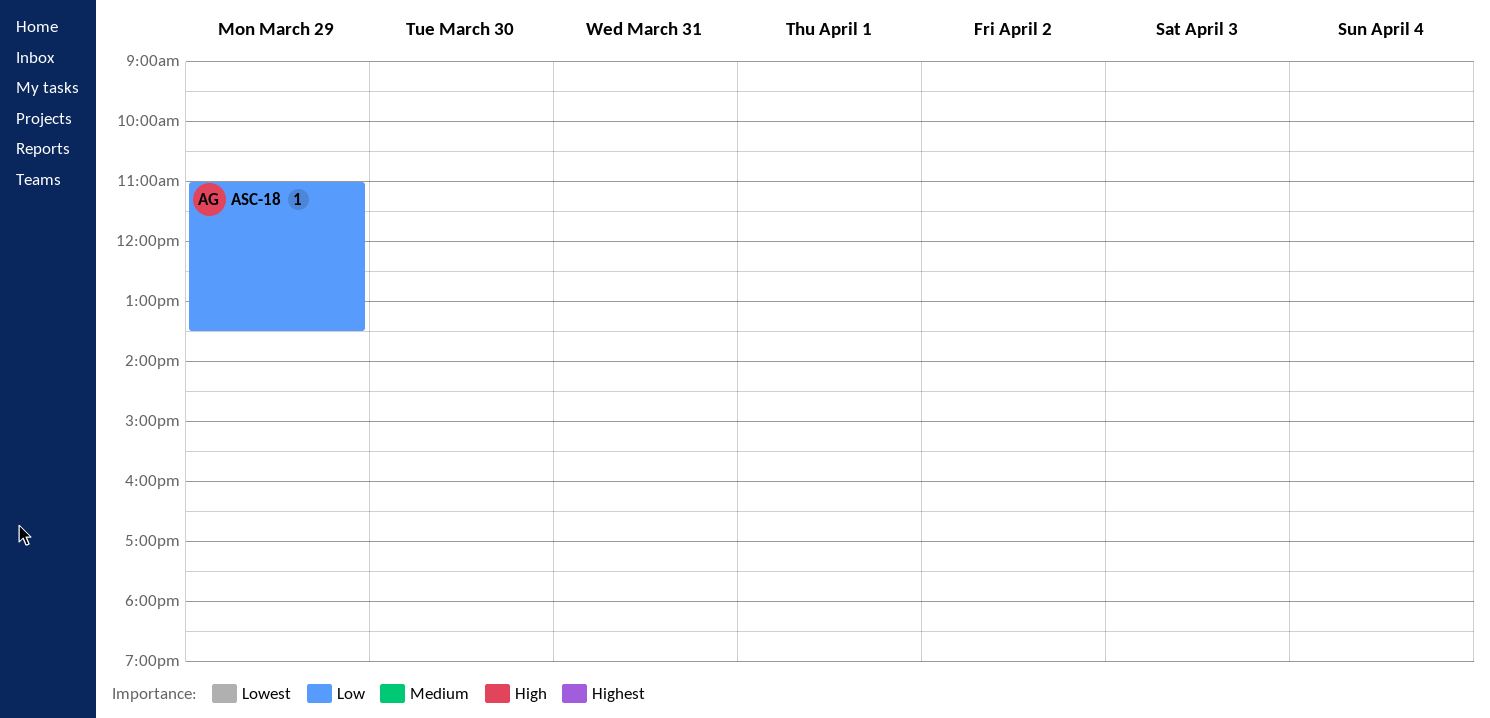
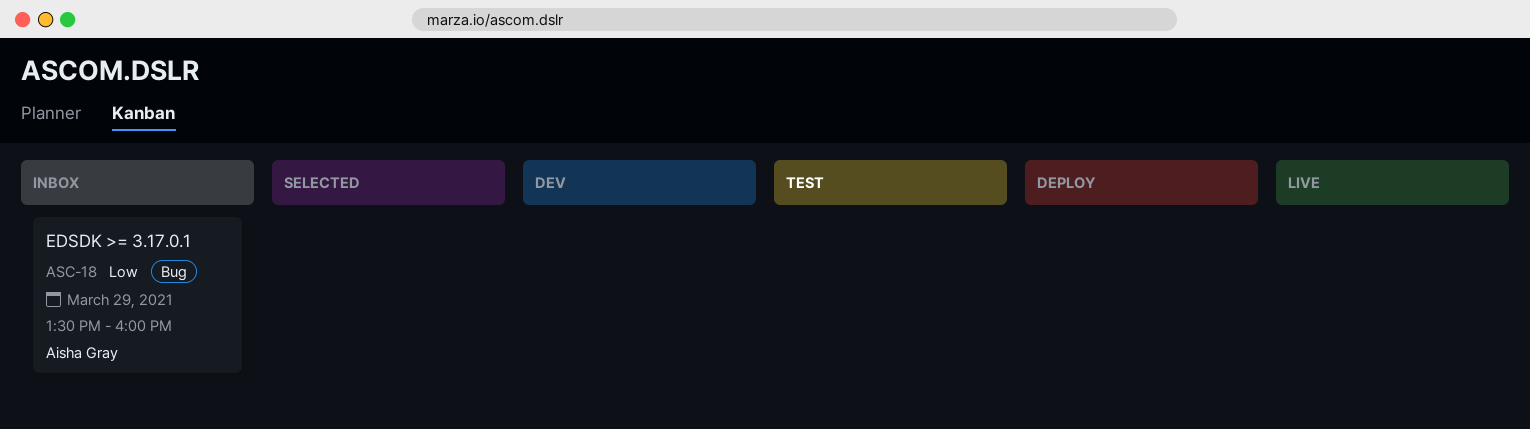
ASC-18, begins: 11:00 -> 13:30
ASC-18, ends: 13:30 -> 16:00

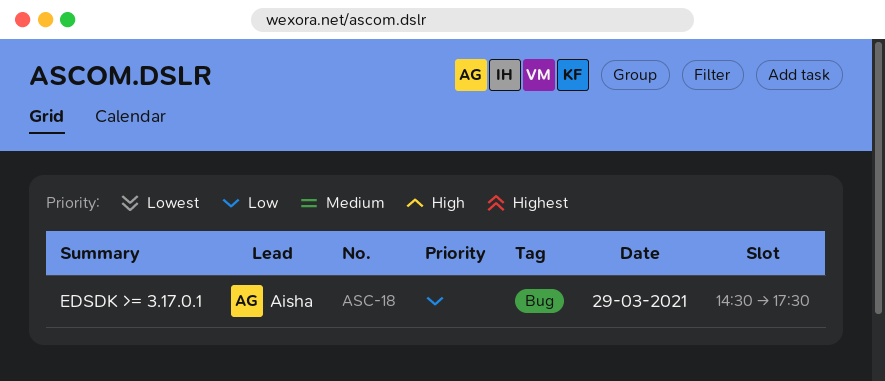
ASC-18, begins: 13:30 -> 14:30
ASC-18, ends: 16:00 -> 17:30

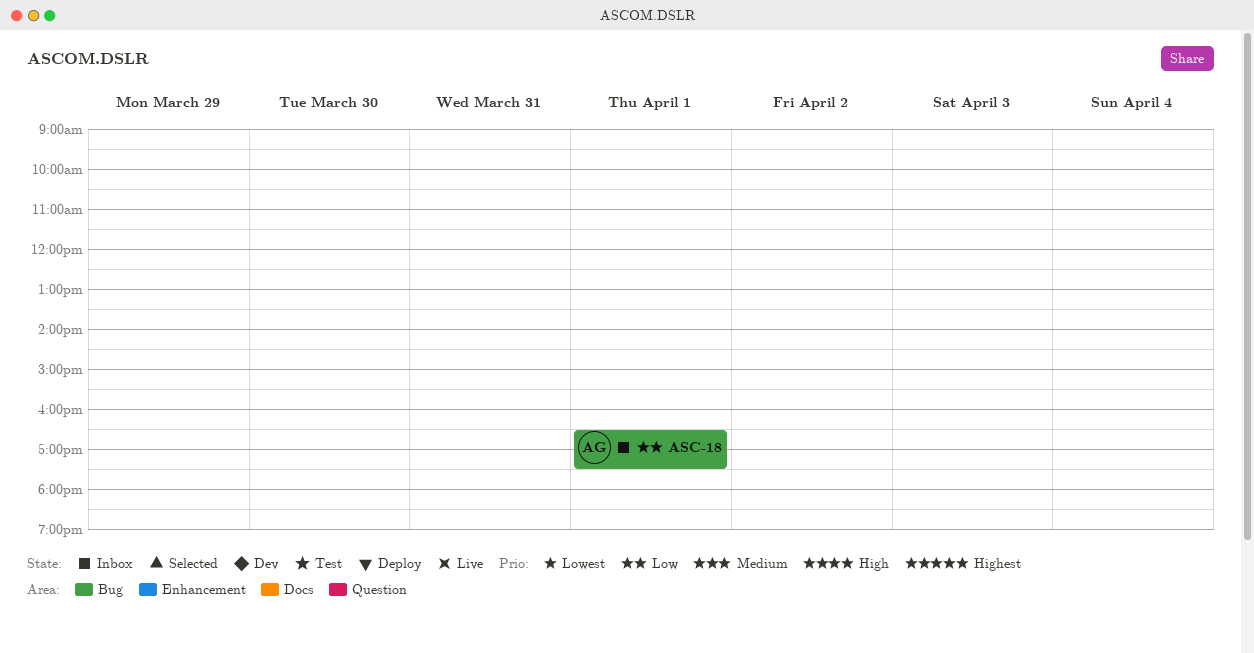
ASC-18, day: Mar 29 -> Apr 1
ASC-18, begins: 14:30 -> 16:30

